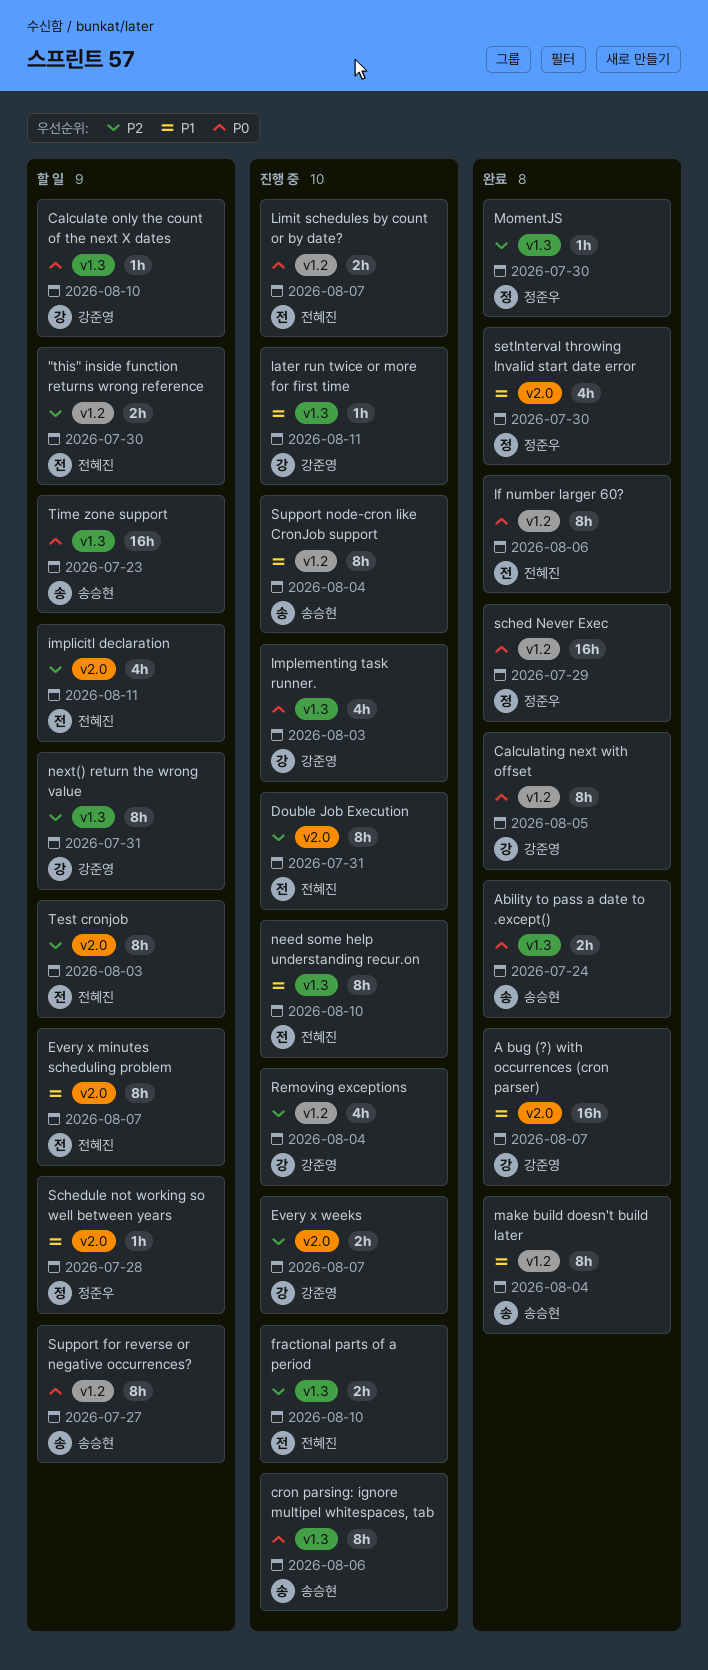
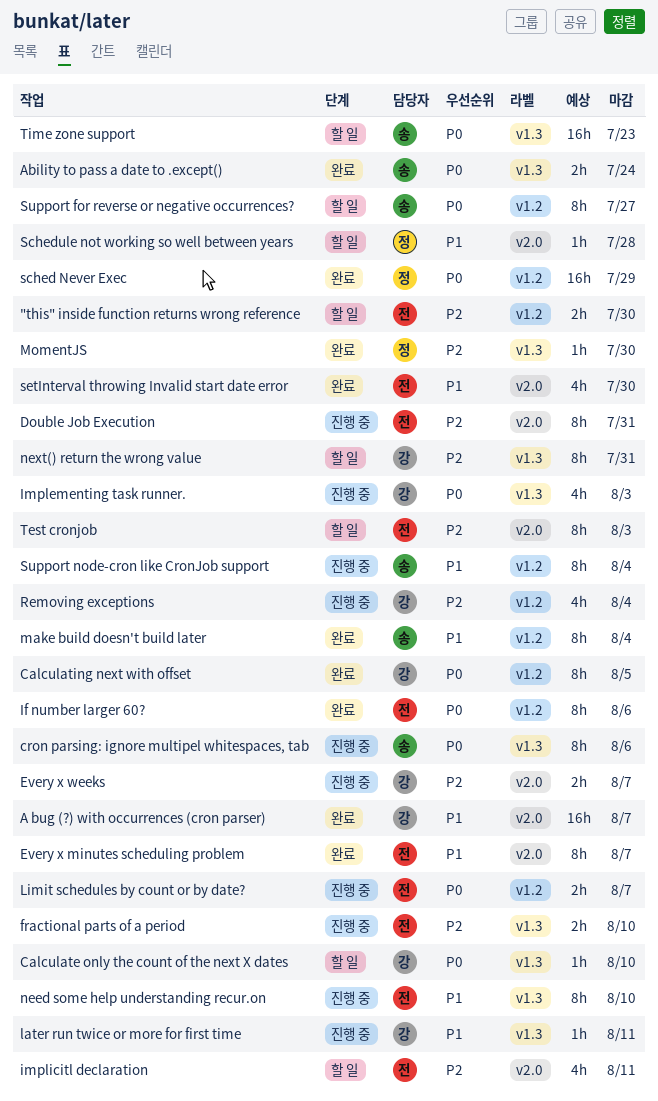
Every x minutes scheduling problem, status: 할 일 -> 완료
setInterval throwing Invalid start date error, owner: 정준우 -> 전혜진

